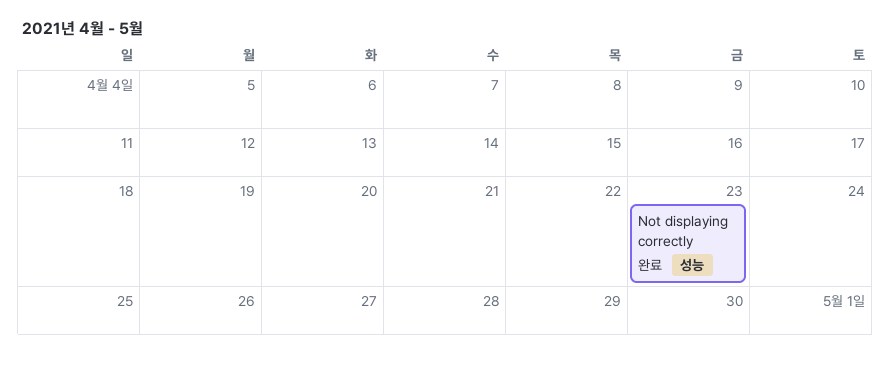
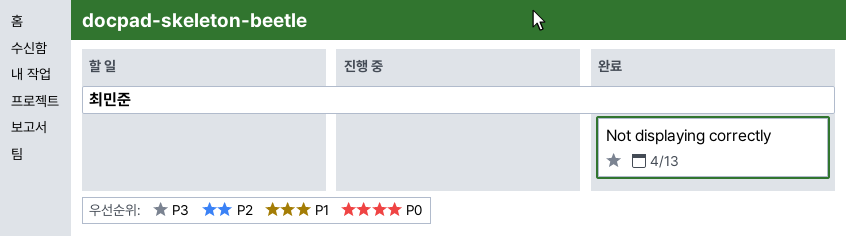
Not displaying correctly, due: Apr 23 -> Apr 13

